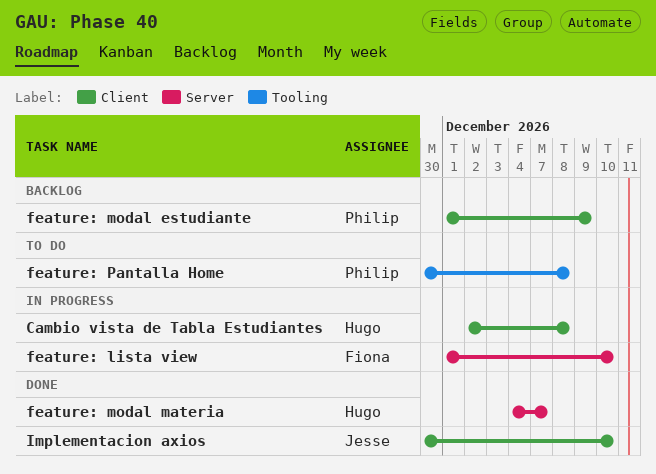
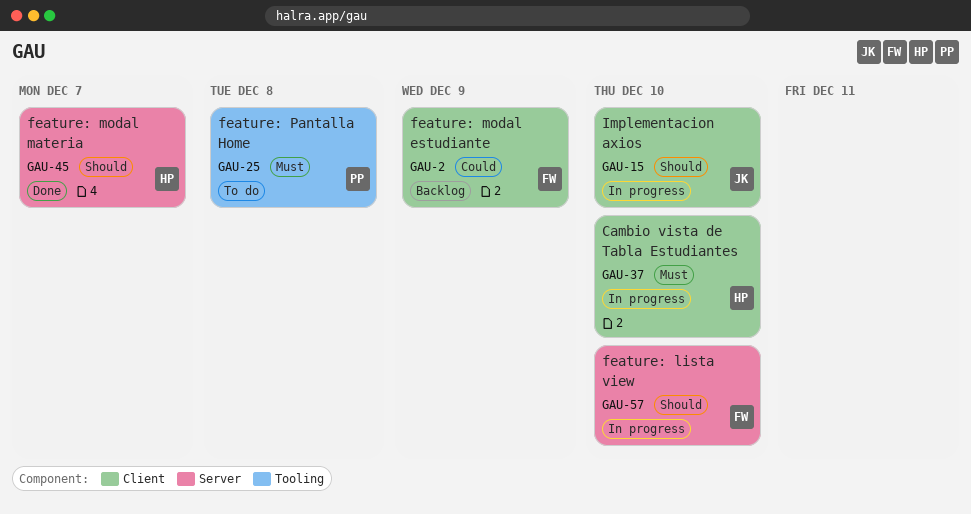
Cambio vista de Tabla Estudiantes, due: Dec 8 -> Dec 10
feature: modal estudiante, owner: Philip -> Fiona
Implementacion axios, status: Done -> In progress

